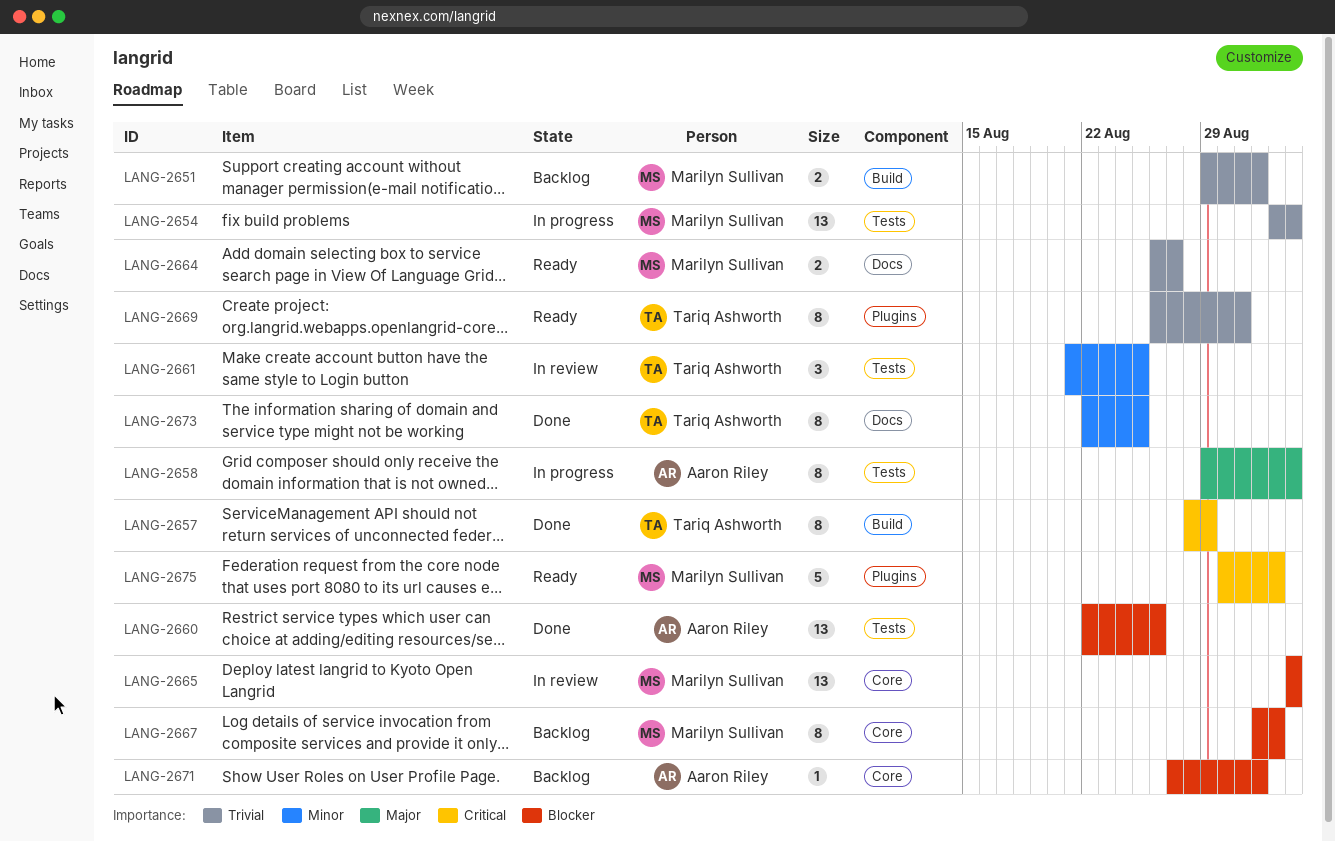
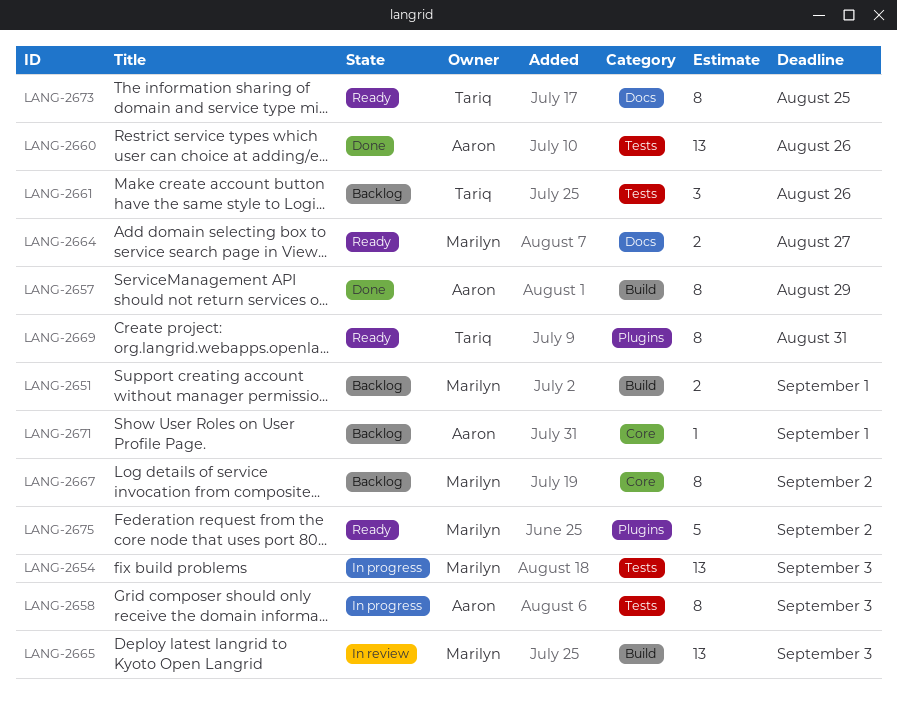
LANG-2657, owner: Tariq Ashworth -> Aaron Riley
LANG-2661, status: In review -> Backlog
LANG-2661, due: Aug 25 -> Aug 26
LANG-2665, label: Core -> Build
LANG-2673, status: Done -> Ready

